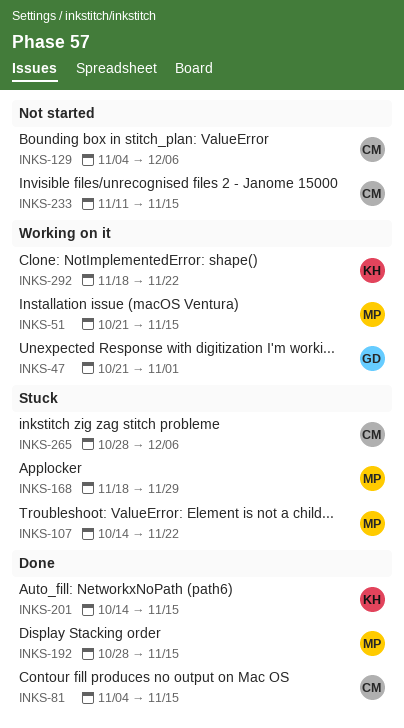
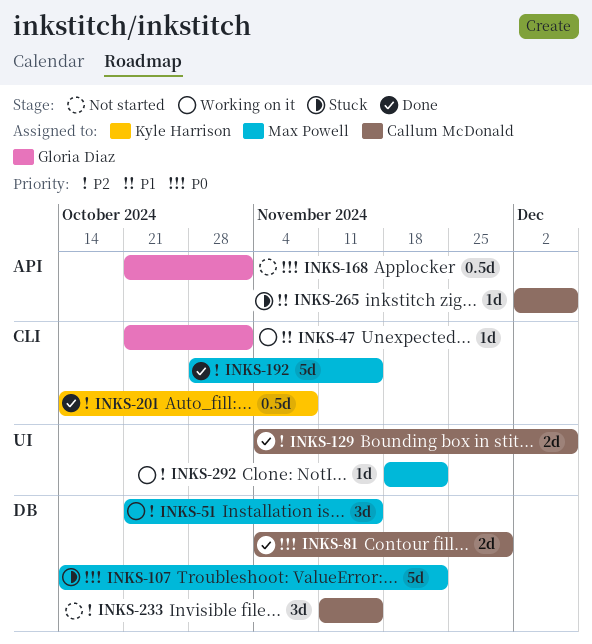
INKS-81, due: Nov 15 -> Nov 29
INKS-129, status: Not started -> Done
INKS-168, status: Stuck -> Not started
INKS-168, owner: Max Powell -> Gloria Diaz
INKS-168, start: Nov 18 -> Oct 21
INKS-168, due: Nov 29 -> Nov 1
INKS-201, due: Nov 15 -> Nov 8
INKS-265, start: Oct 28 -> Dec 2
INKS-292, owner: Kyle Harrison -> Max Powell

